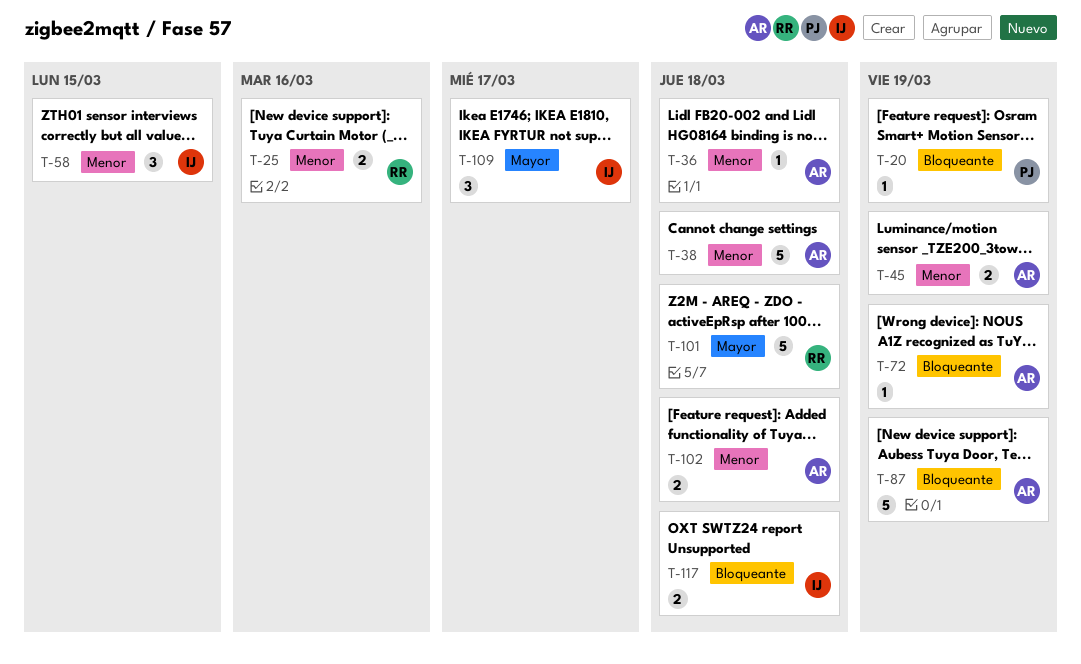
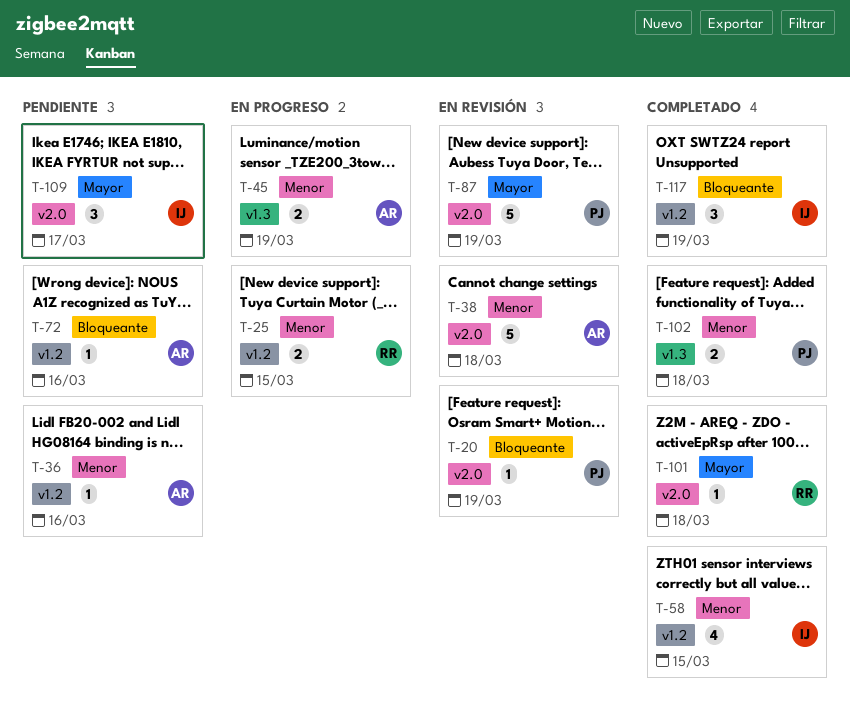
T-25, due: Mar 16 -> Mar 15
T-36, due: Mar 18 -> Mar 16
T-58, estimate: 3 -> 4
T-72, due: Mar 19 -> Mar 16
T-87, owner: AR -> PJ
T-87, priority: Bloqueante -> Mayor
T-101, estimate: 5 -> 1
T-102, owner: AR -> PJ
T-117, estimate: 2 -> 3
T-117, due: Mar 18 -> Mar 19

